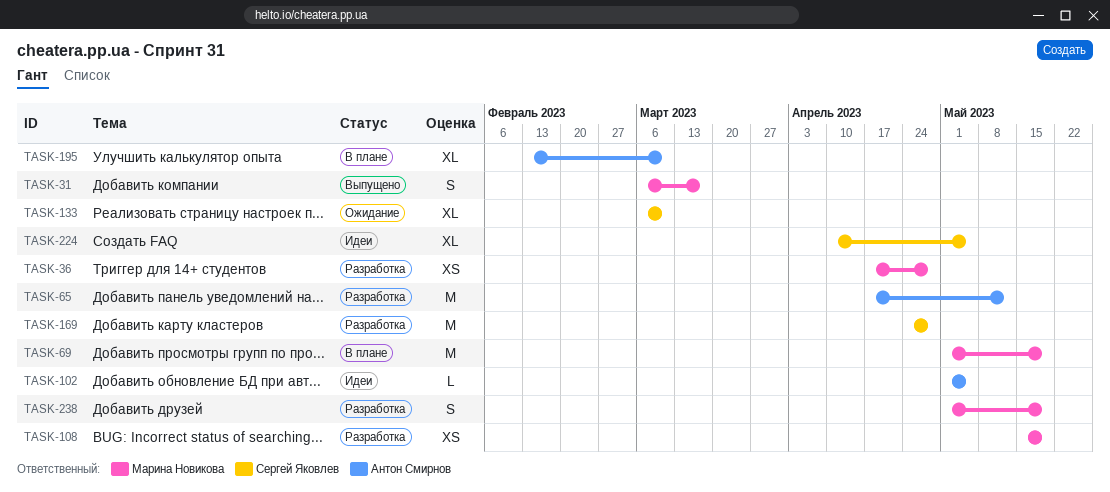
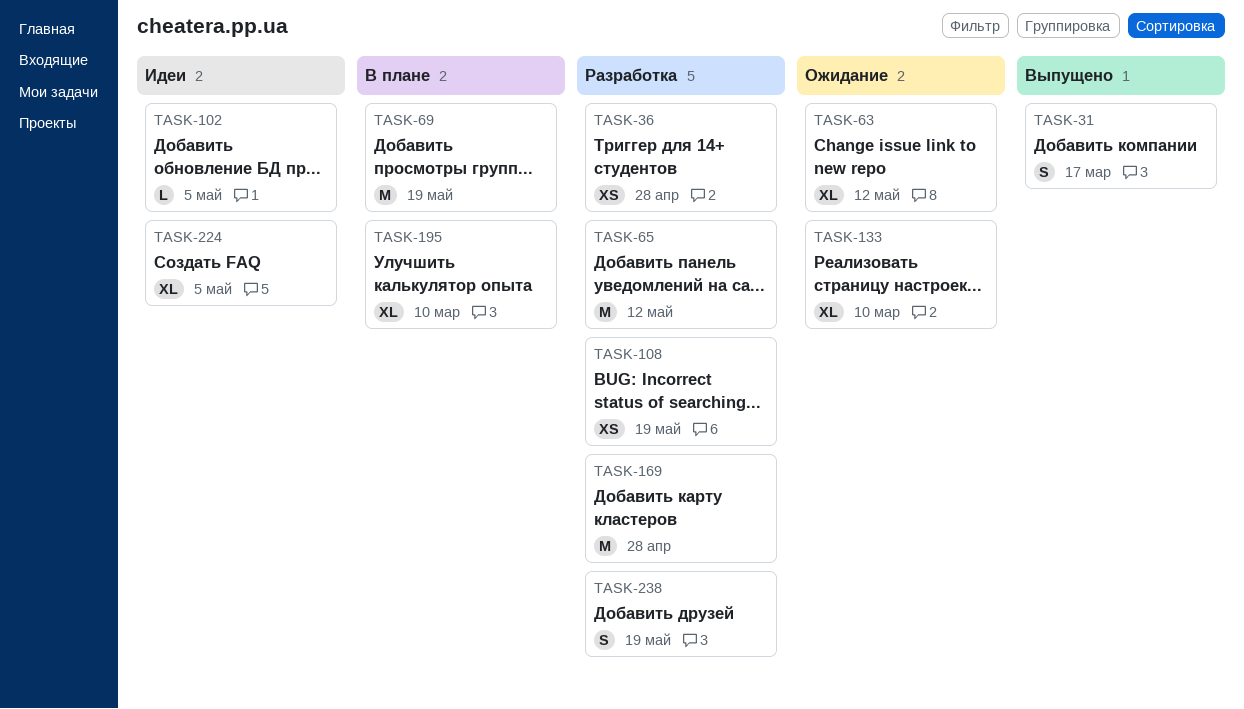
TASK-63: none -> present

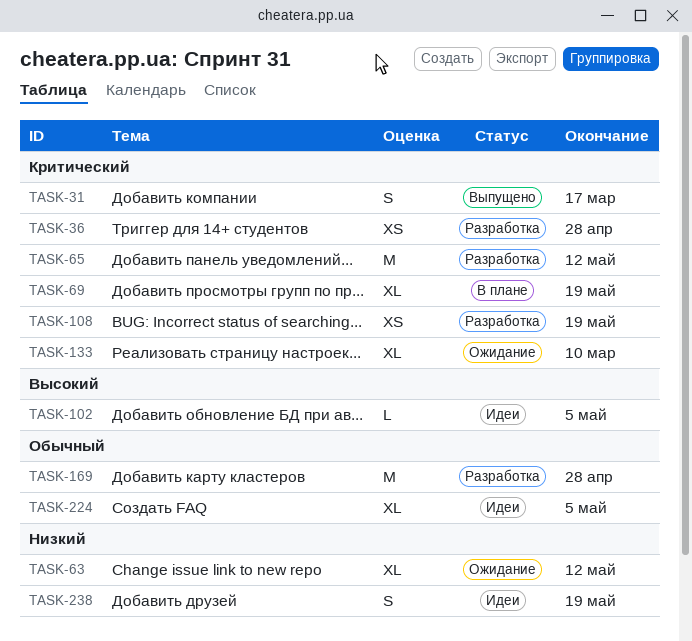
TASK-69, estimate: M -> XL
TASK-195: present -> none
TASK-238, status: Разработка -> Идеи

